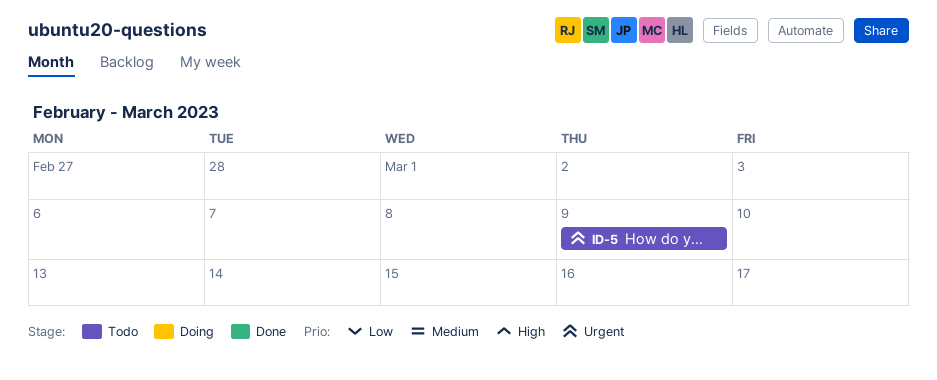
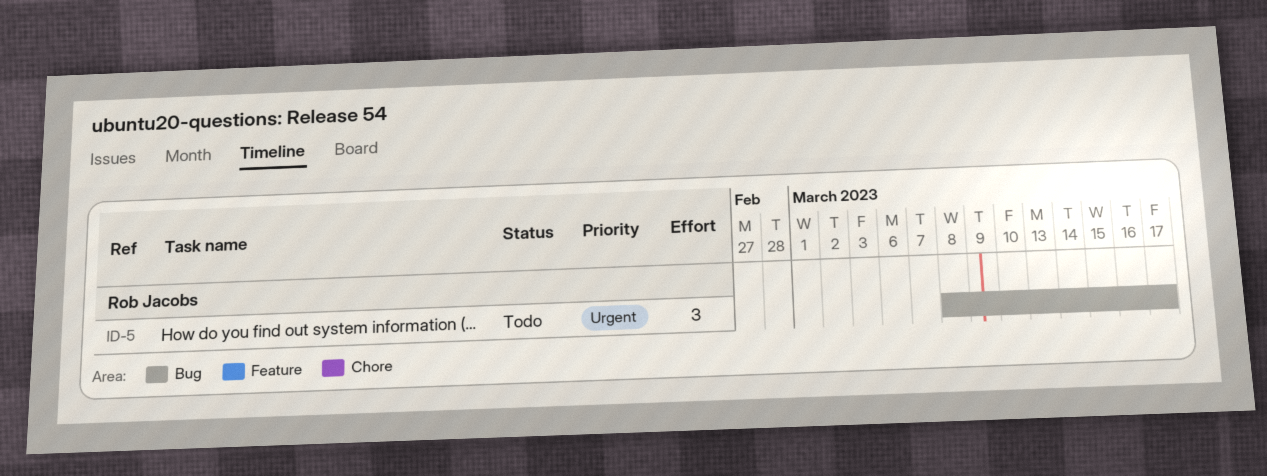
ID-5, start: Mar 9 -> Mar 8
ID-5, due: Mar 9 -> Mar 17

